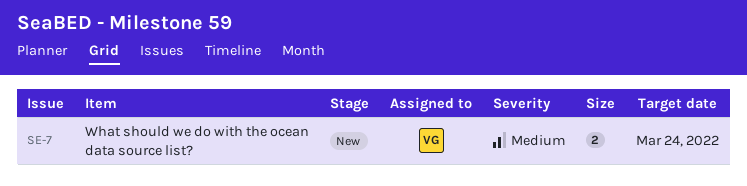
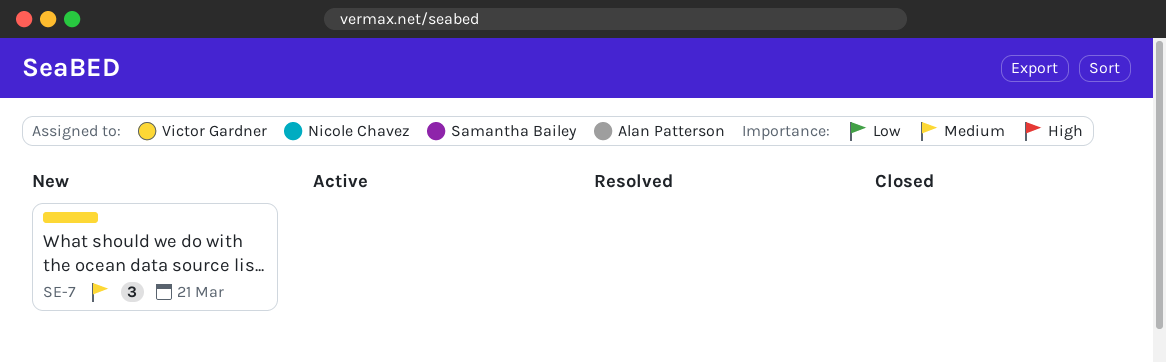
SE-7, estimate: 2 -> 3
SE-7, due: Mar 24 -> Mar 21

